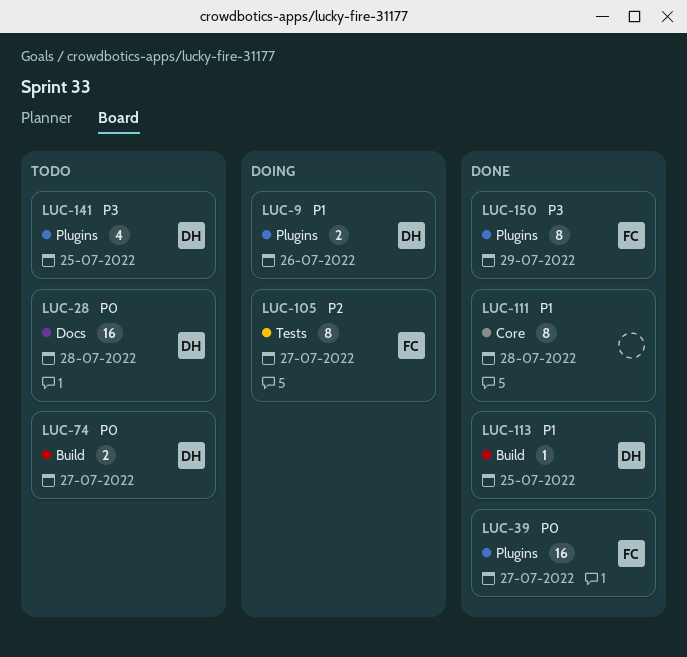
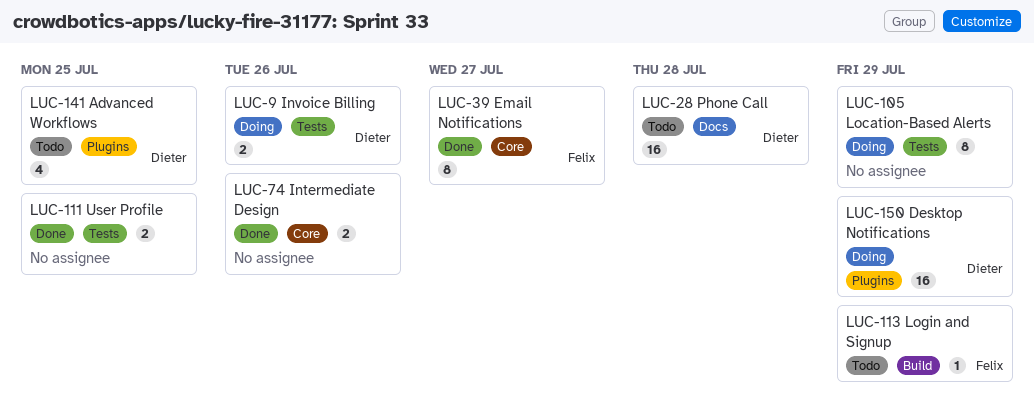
LUC-9, label: Plugins -> Tests
LUC-39, label: Plugins -> Core
LUC-39, estimate: 16 -> 8
LUC-74, status: Todo -> Done
LUC-74, owner: Dieter -> none
LUC-74, label: Build -> Core
LUC-74, due: Jul 27 -> Jul 26
LUC-105, owner: Felix -> none
LUC-105, due: Jul 27 -> Jul 29
LUC-111, label: Core -> Tests
LUC-111, estimate: 8 -> 2
LUC-111, due: Jul 28 -> Jul 25
LUC-113, status: Done -> Todo
LUC-113, owner: Dieter -> Felix
LUC-113, due: Jul 25 -> Jul 29
LUC-150, status: Done -> Doing
LUC-150, owner: Felix -> Dieter
LUC-150, estimate: 8 -> 16

